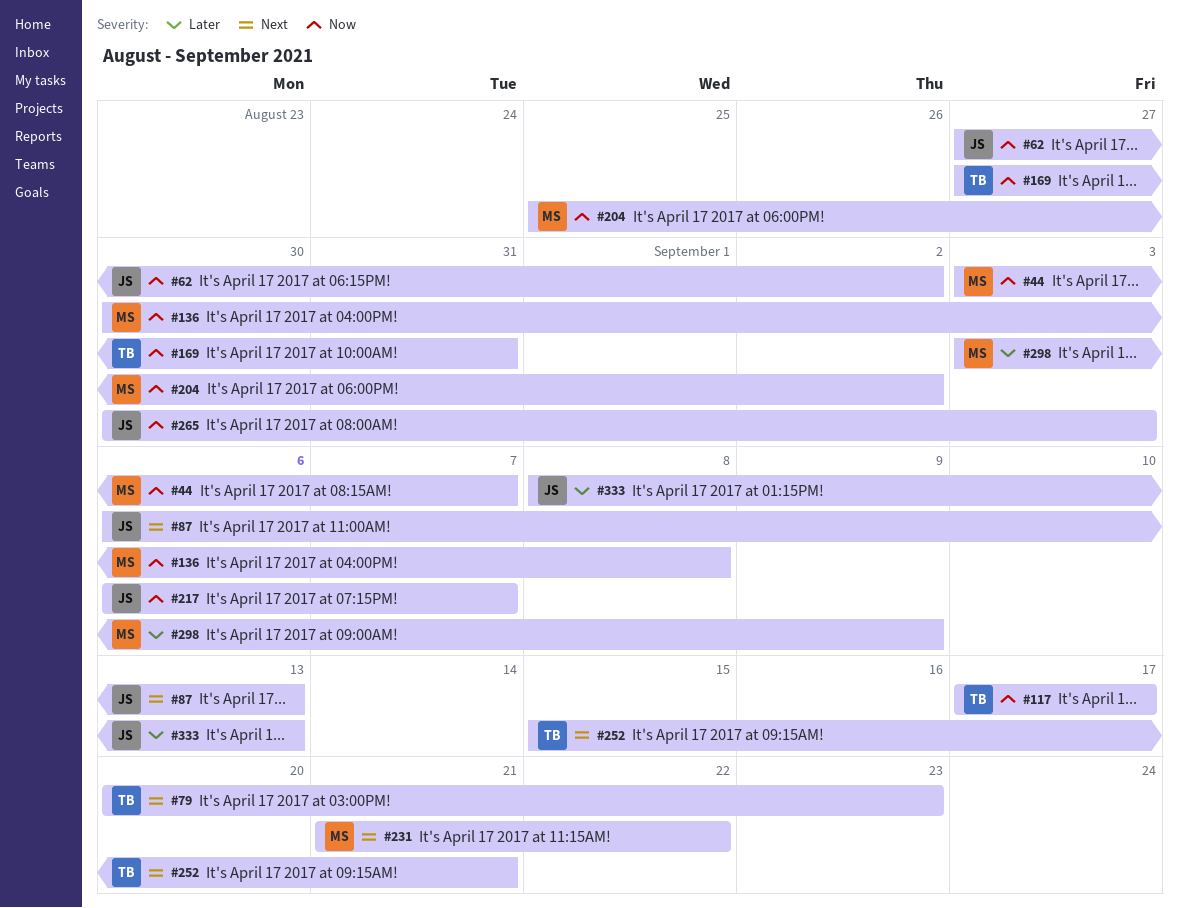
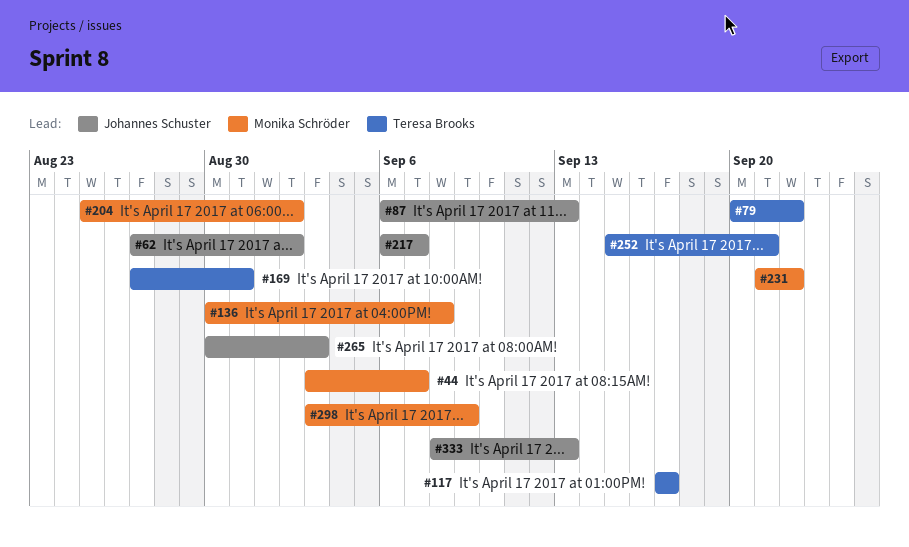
#79, due: Sep 23 -> Sep 22

